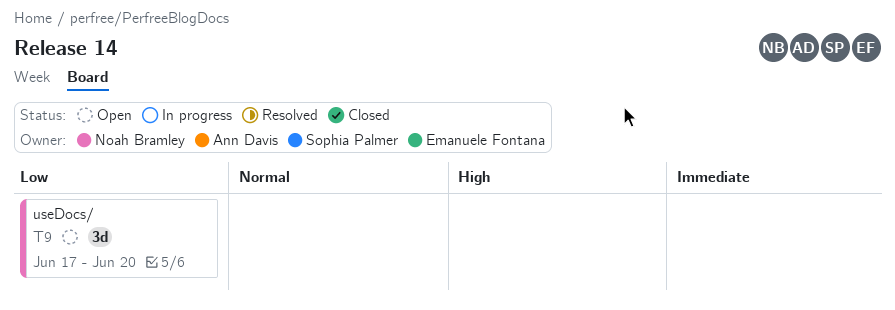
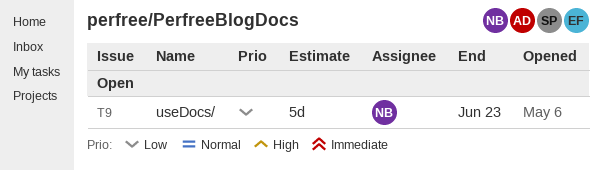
T9, estimate: 3d -> 5d
T9, due: Jun 20 -> Jun 23

